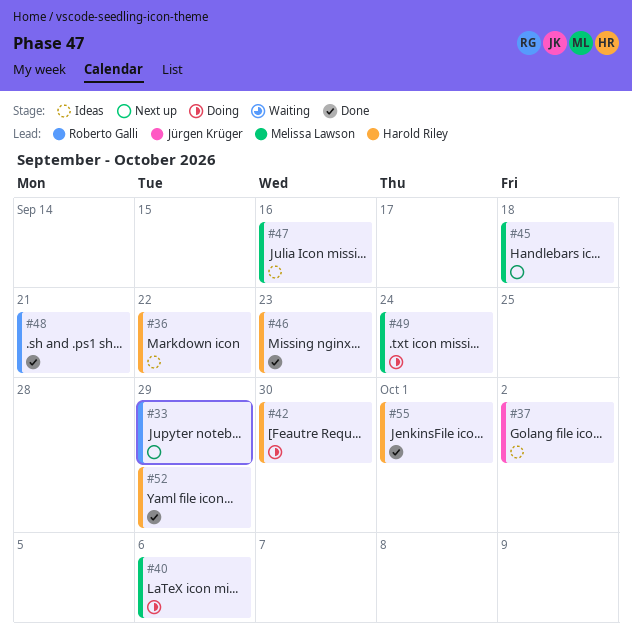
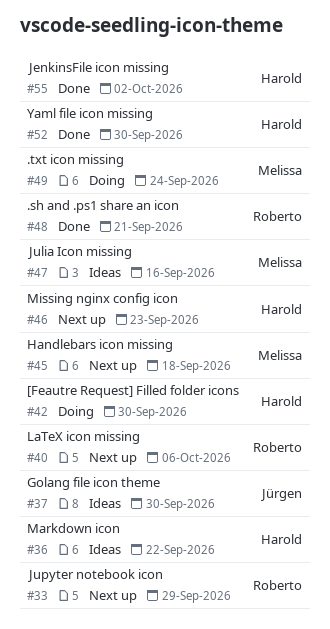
#37, due: Oct 2 -> Sep 30
#40, status: Doing -> Next up
#40, owner: Melissa Lawson -> Roberto Galli
#46, status: Done -> Next up
#52, due: Sep 29 -> Sep 30
#55, due: Oct 1 -> Oct 2

